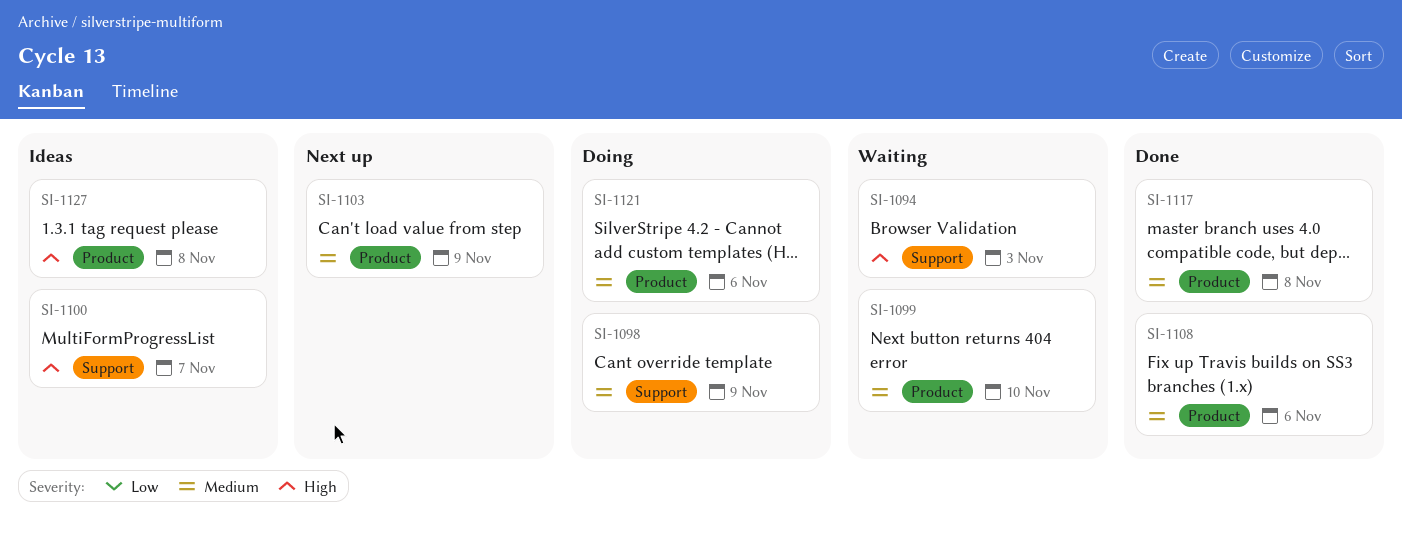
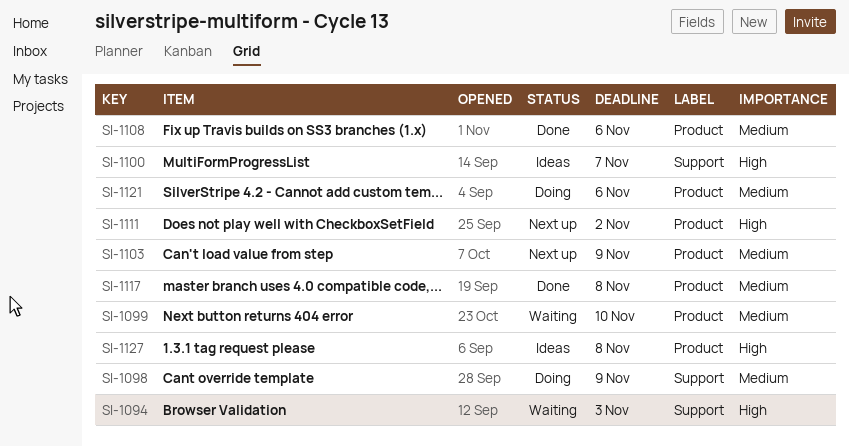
SI-1111: none -> present

